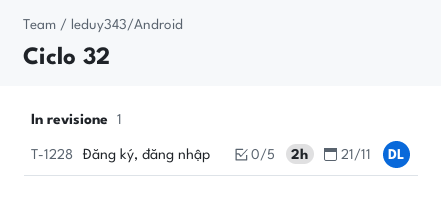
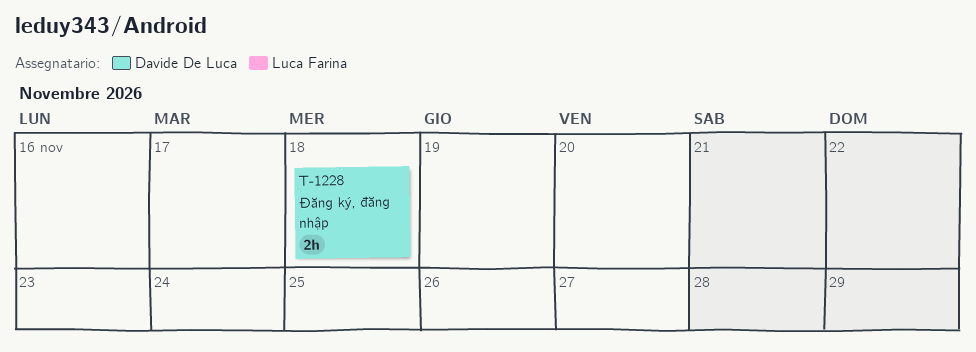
T-1228, due: Nov 21 -> Nov 18

